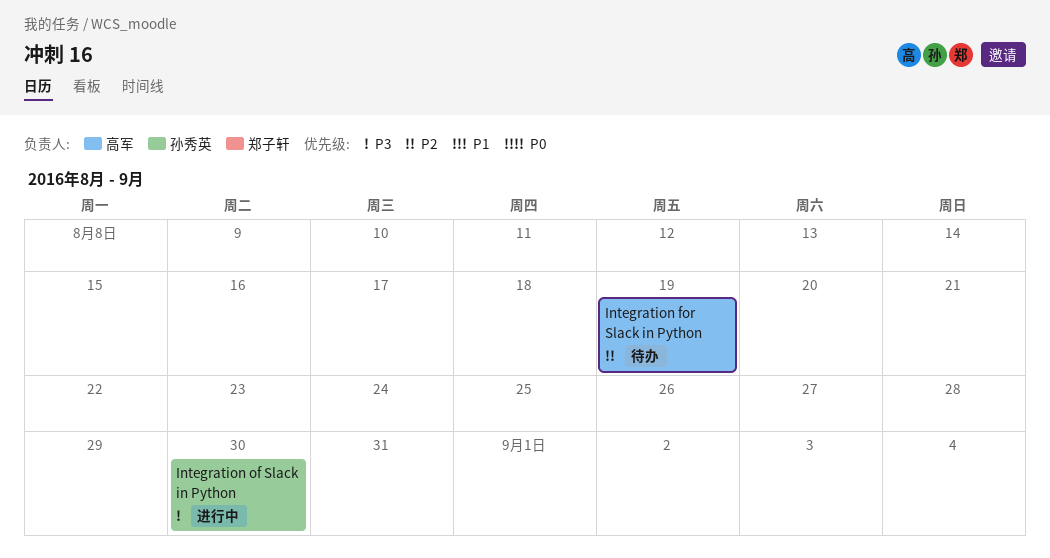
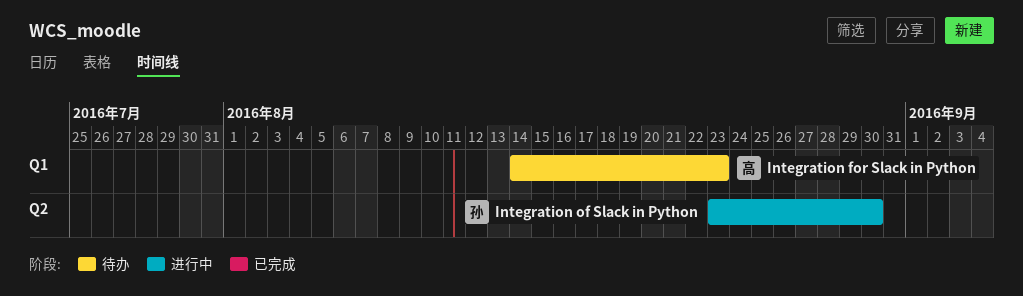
Integration for Slack in Python, due: Aug 19 -> Aug 23

